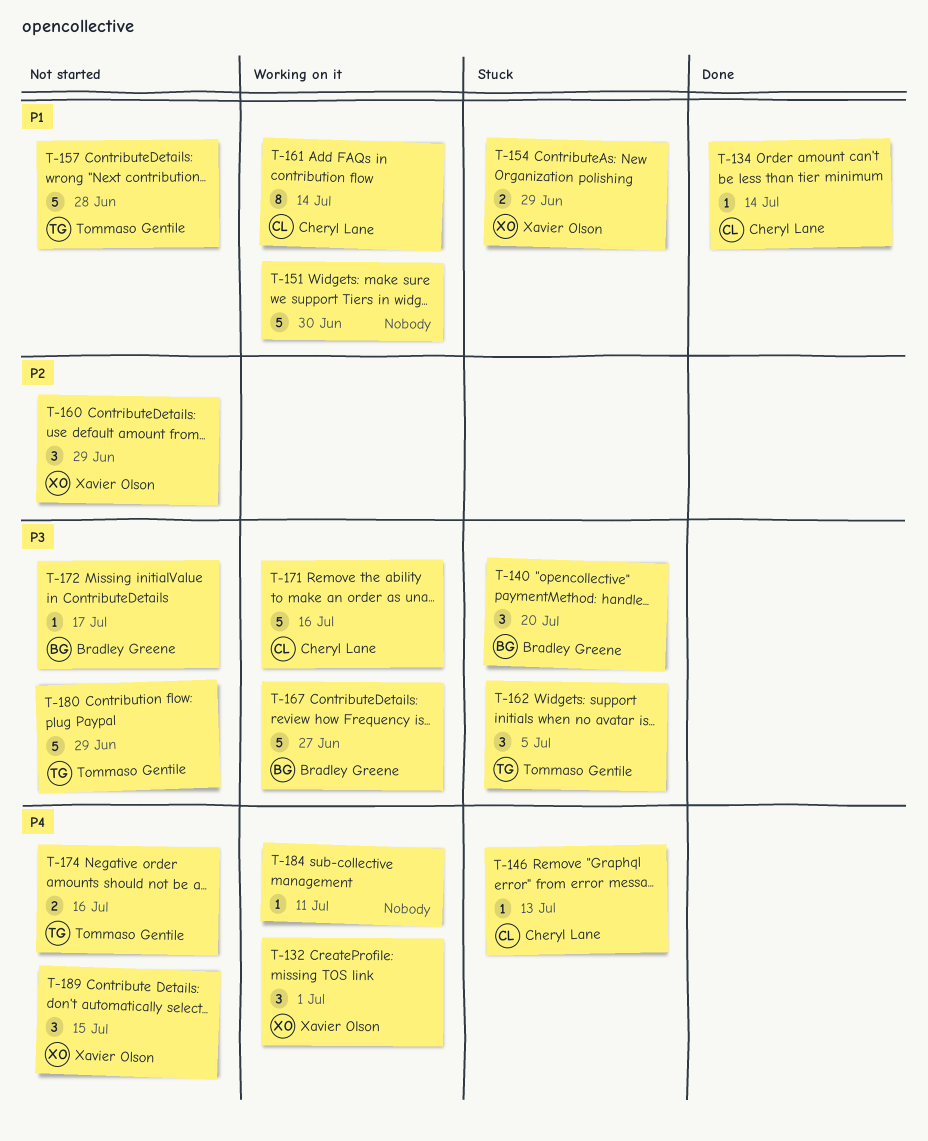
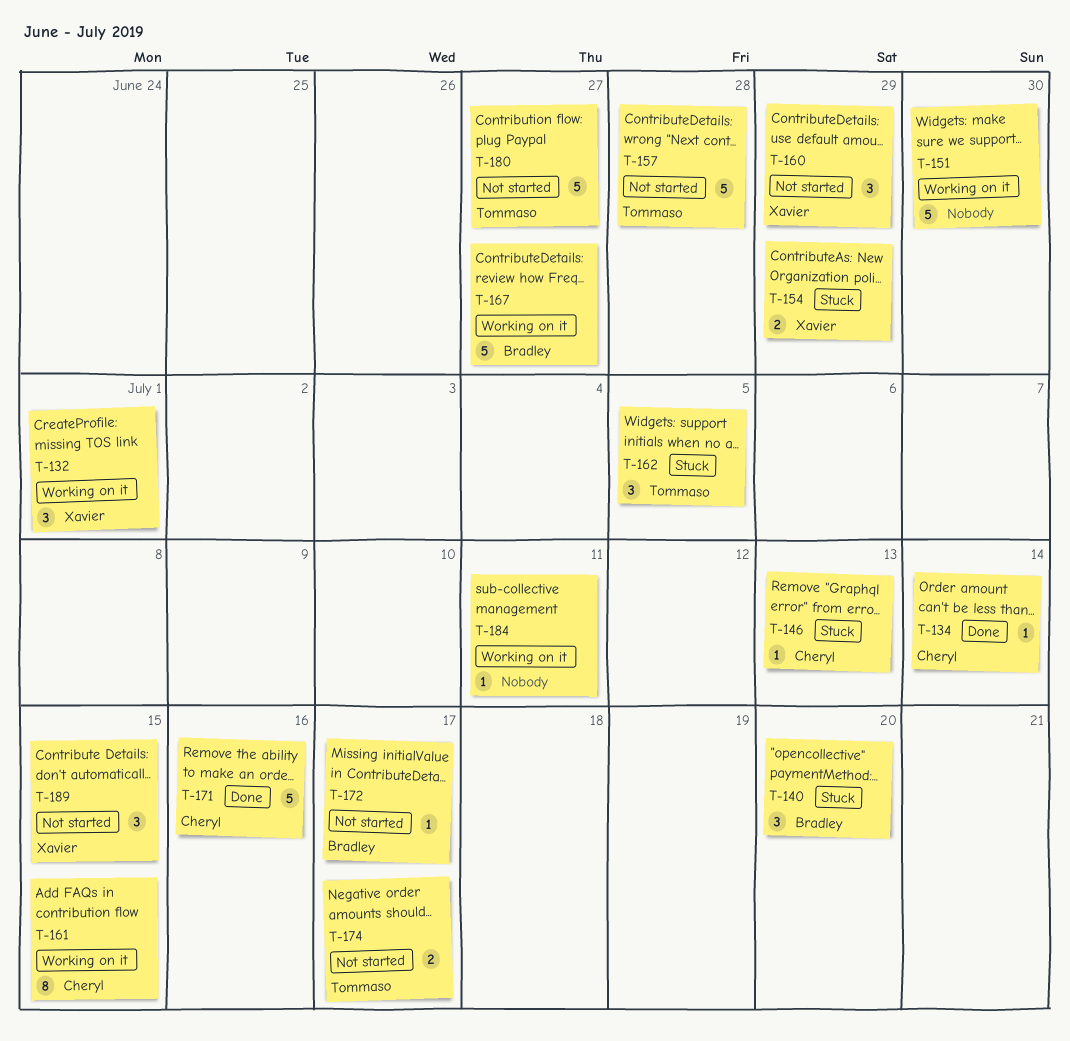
T-161, due: Jul 14 -> Jul 15
T-171, status: Working on it -> Done
T-174, due: Jul 16 -> Jul 17
T-180, due: Jun 29 -> Jun 27

